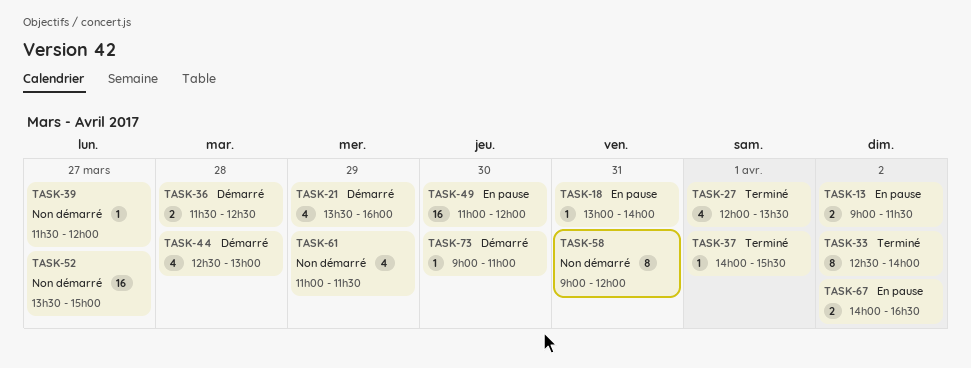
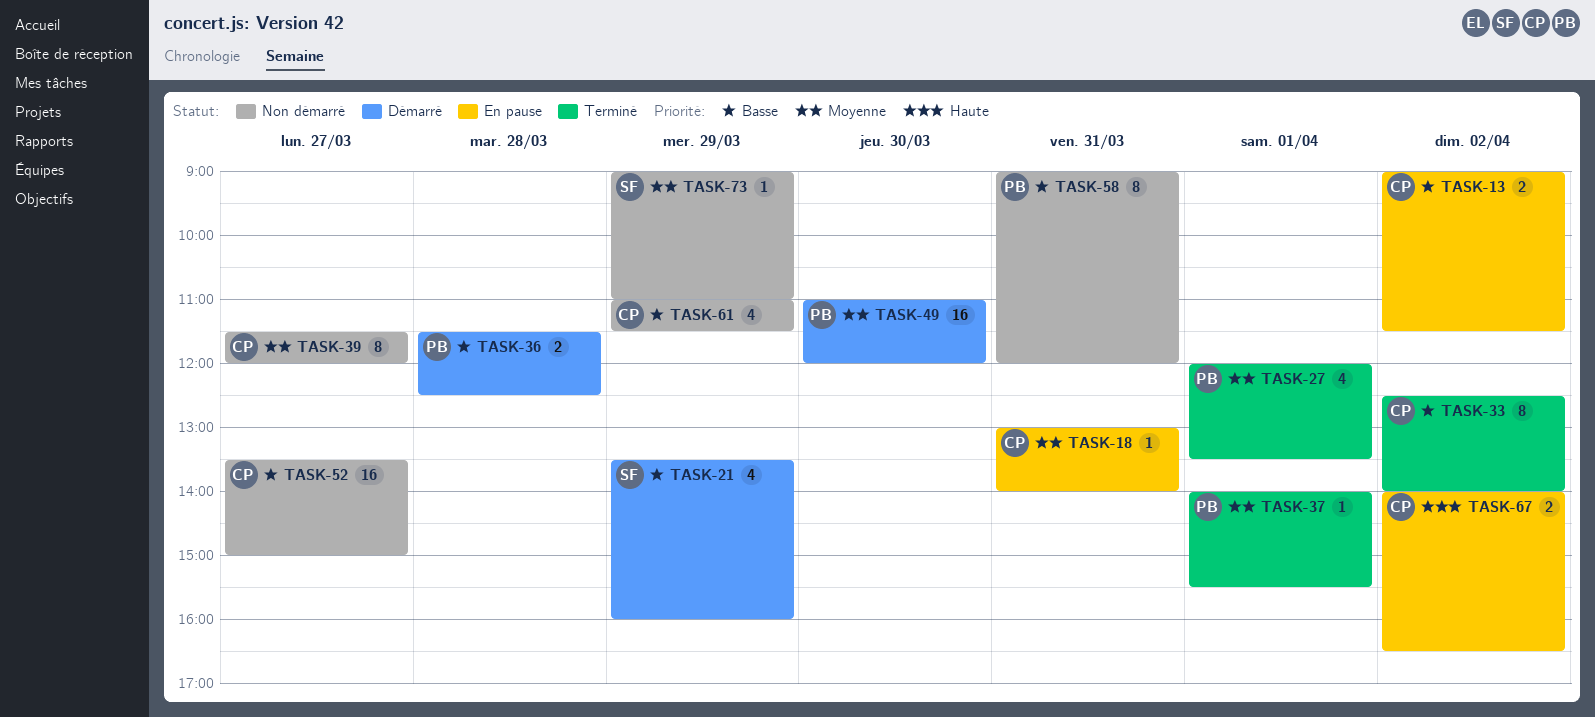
TASK-39, estimate: 1 -> 8
TASK-44: present -> none
TASK-49, status: En pause -> Démarré
TASK-73, status: Démarré -> Non démarré
TASK-73, day: Mar 30 -> Mar 29

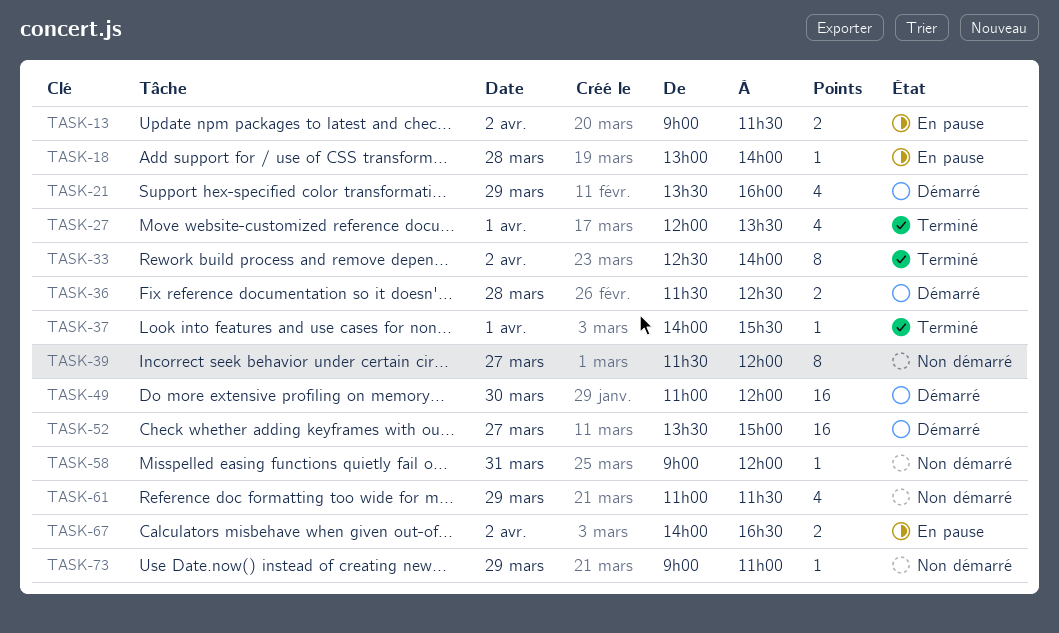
TASK-18, day: Mar 31 -> Mar 28
TASK-52, status: Non démarré -> Démarré
TASK-58, estimate: 8 -> 1

